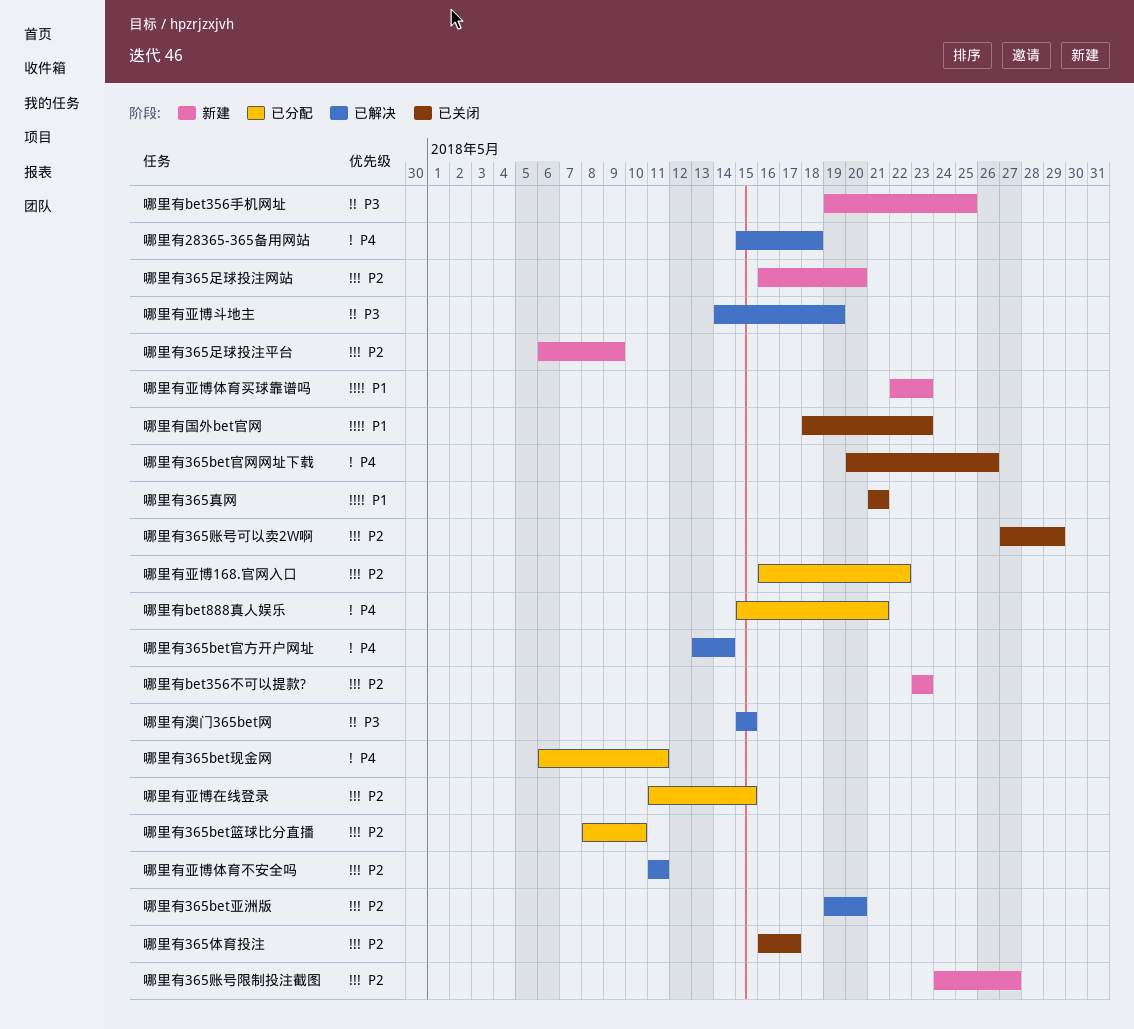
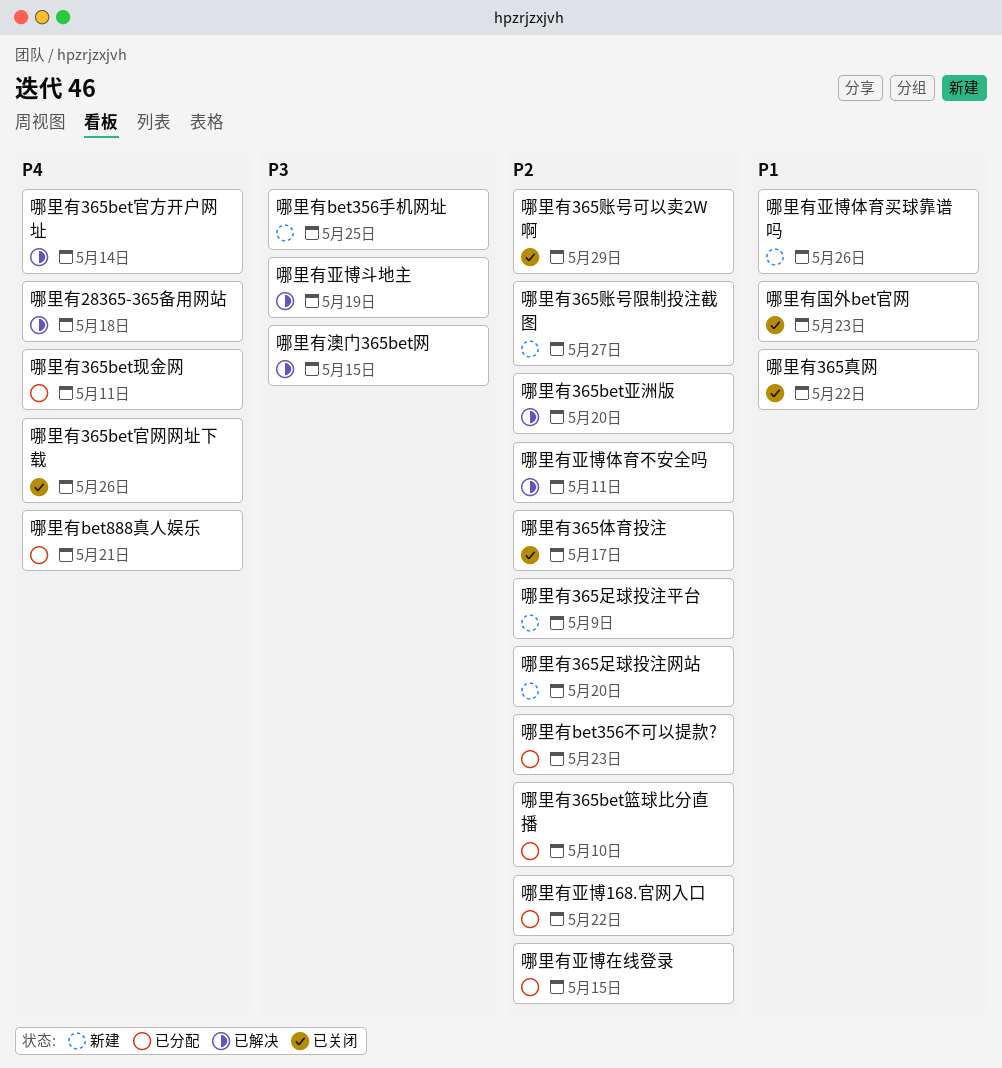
哪里有365真网, due: May 21 -> May 22
哪里有bet356不可以提款?, status: 新建 -> 已分配
哪里有亚博体育买球靠谱吗, due: May 23 -> May 26

